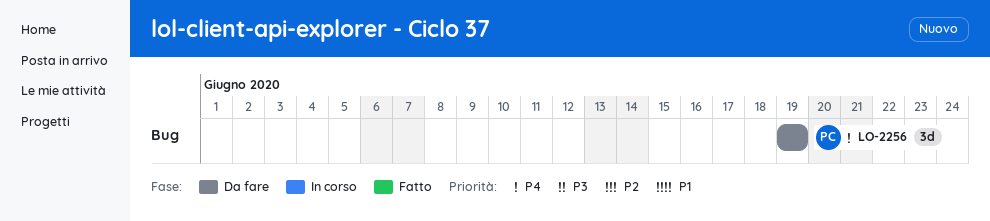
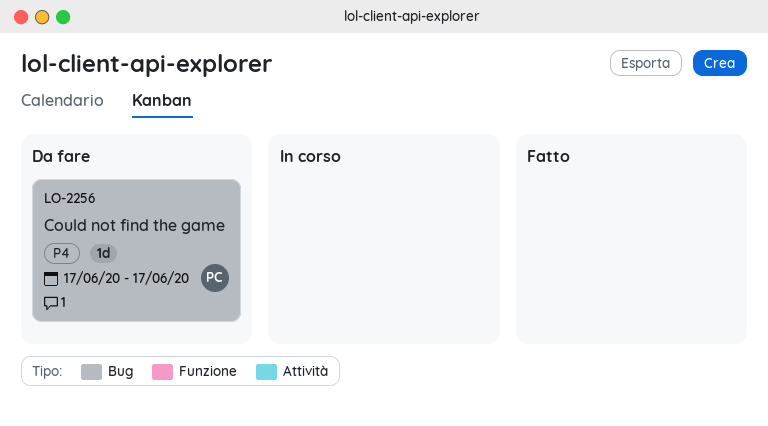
LO-2256, estimate: 3d -> 1d
LO-2256, start: Jun 19 -> Jun 17
LO-2256, due: Jun 19 -> Jun 17

